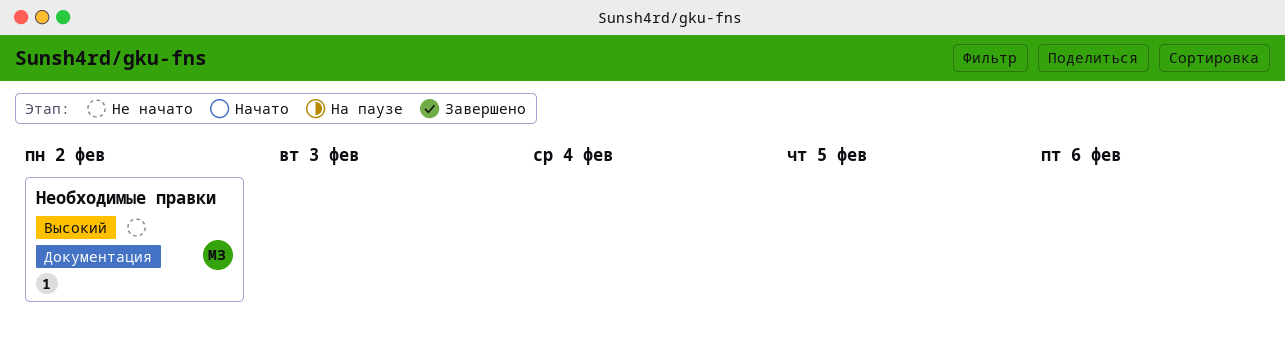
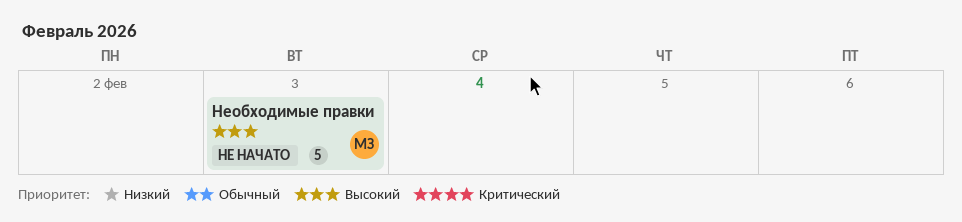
Необходимые правки, estimate: 1 -> 5
Необходимые правки, due: Feb 2 -> Feb 3

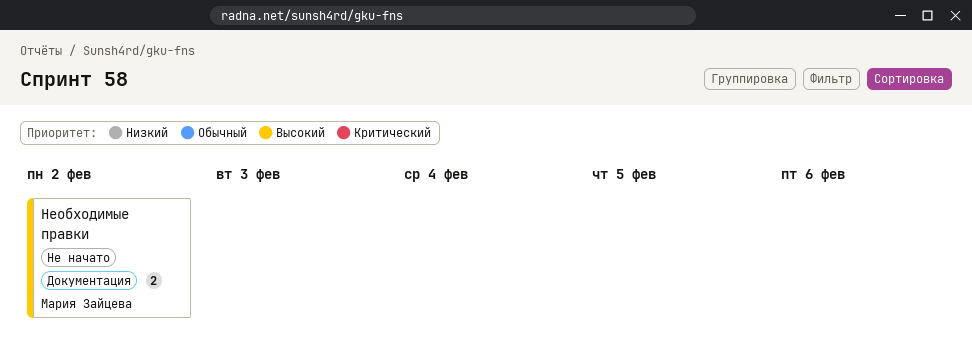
Необходимые правки, estimate: 5 -> 2
Необходимые правки, due: Feb 3 -> Feb 2

